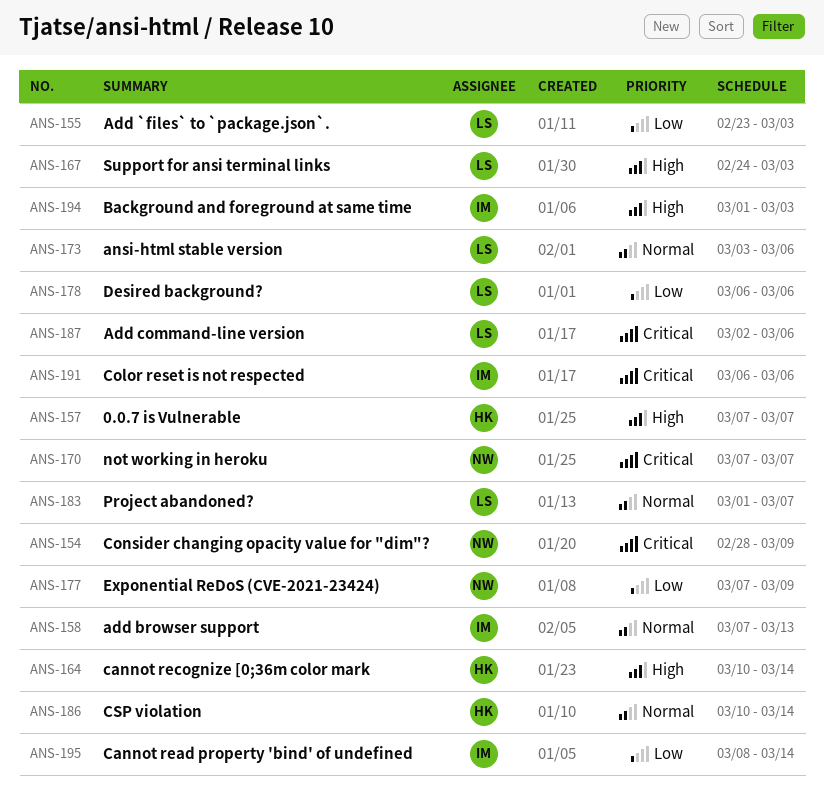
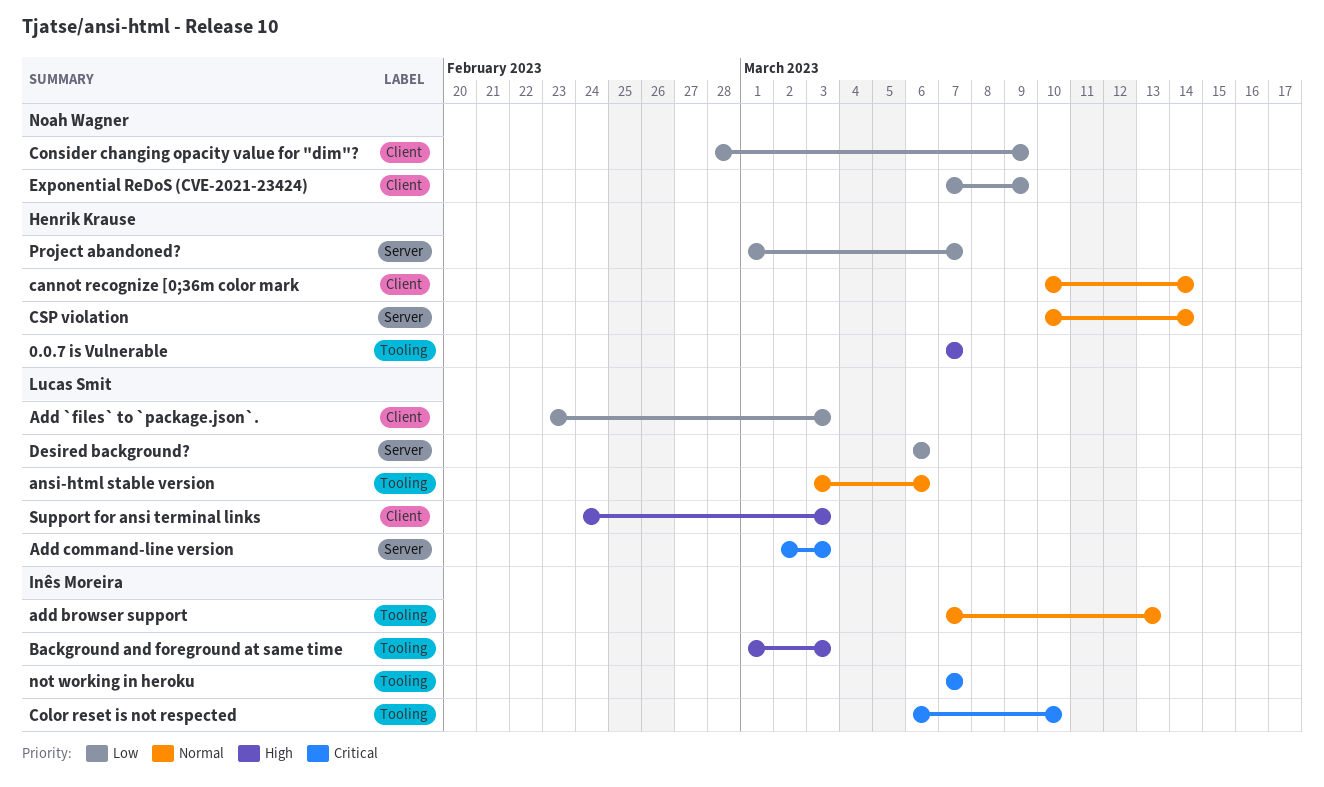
Add command-line version, due: Mar 6 -> Mar 3
Cannot read property 'bind' of undefined: present -> none
cannot recognize [0;36m color mark, priority: High -> Normal
Color reset is not respected, due: Mar 6 -> Mar 10
Consider changing opacity value for "dim"?, priority: Critical -> Low
not working in heroku, owner: Noah Wagner -> Inês Moreira
Project abandoned?, owner: Lucas Smit -> Henrik Krause
Project abandoned?, priority: Normal -> Low

